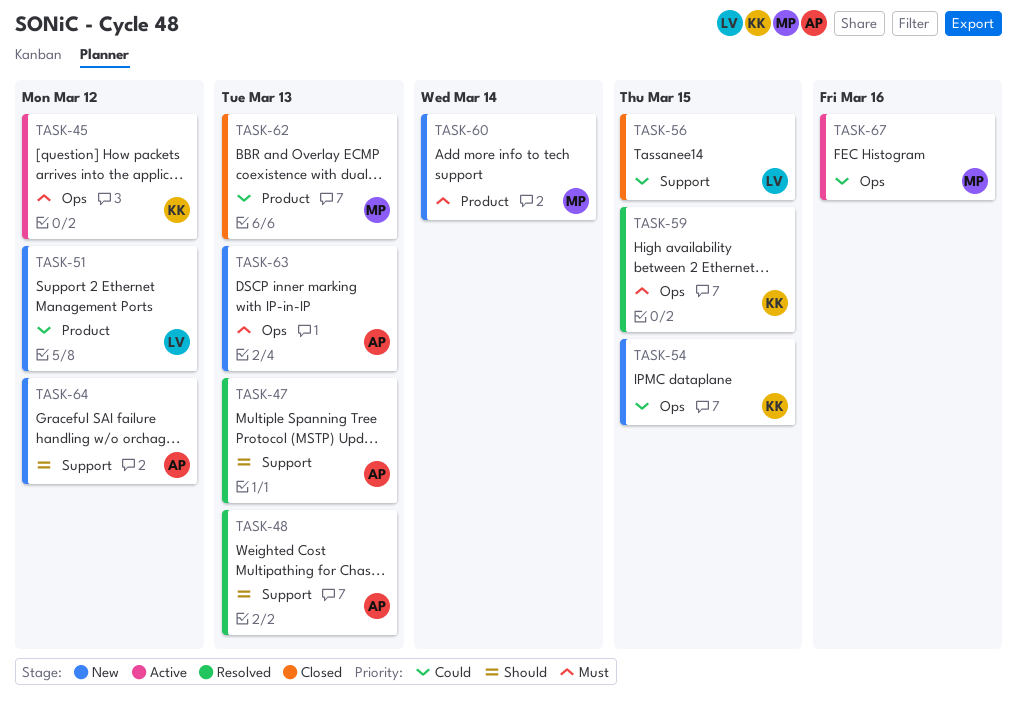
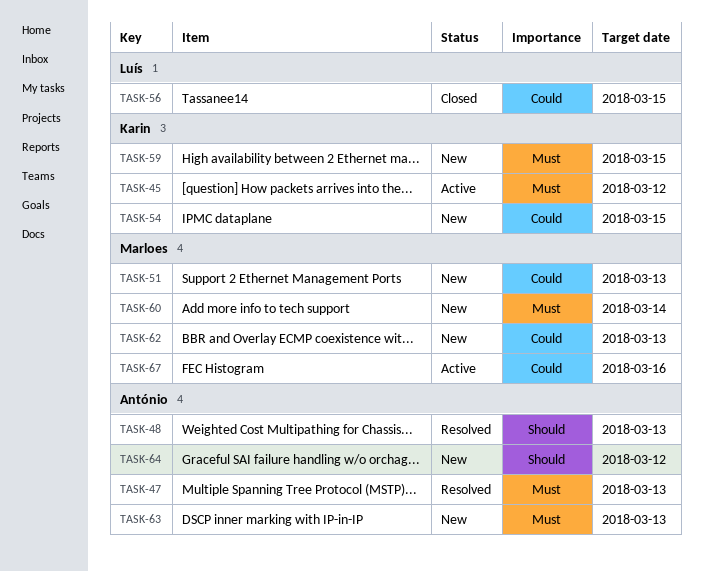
TASK-47, priority: Should -> Must
TASK-51, owner: Luís -> Marloes
TASK-51, due: Mar 12 -> Mar 13
TASK-59, status: Resolved -> New
TASK-62, status: Closed -> New

